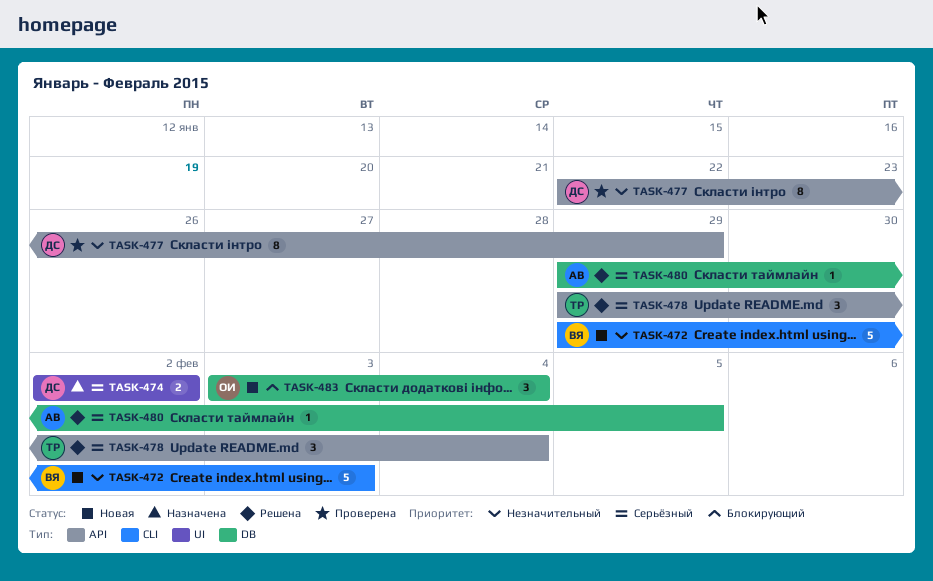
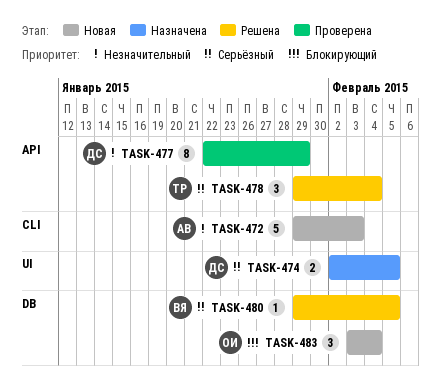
TASK-472, owner: ВЯ -> АВ
TASK-474, due: Feb 2 -> Feb 5
TASK-480, owner: АВ -> ВЯ

